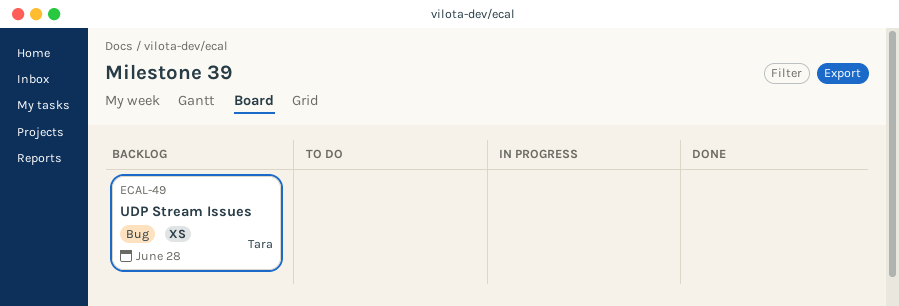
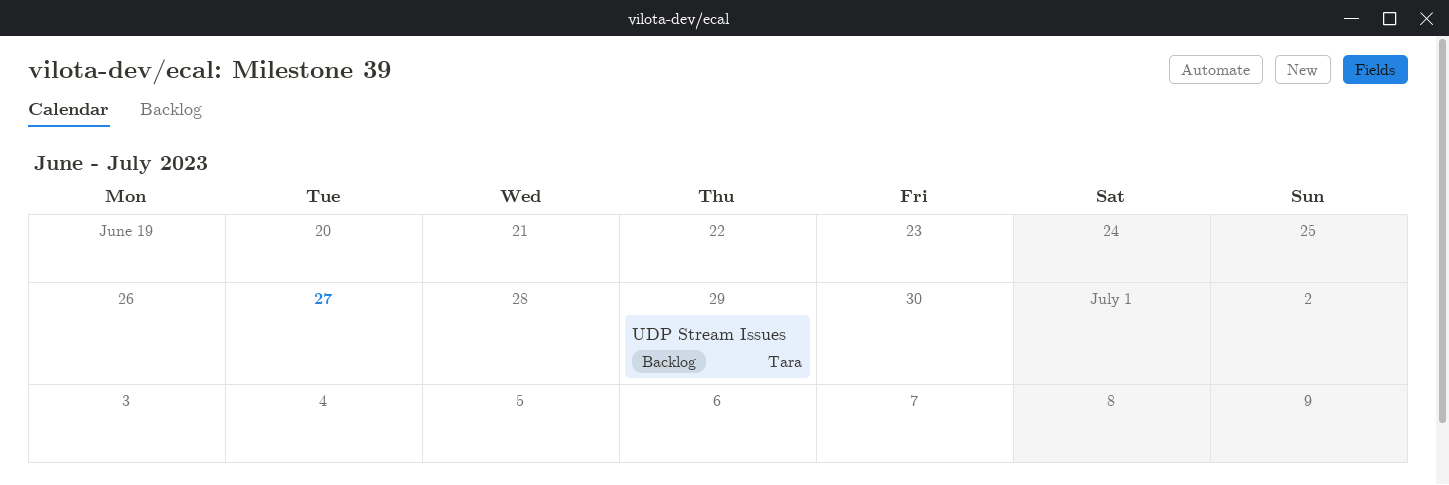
UDP Stream Issues, due: Jun 28 -> Jun 29

